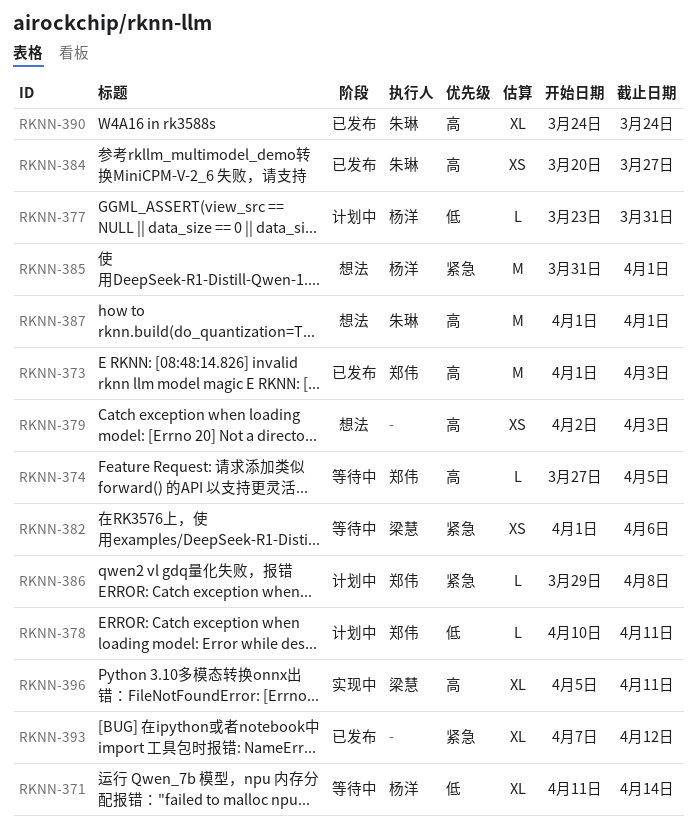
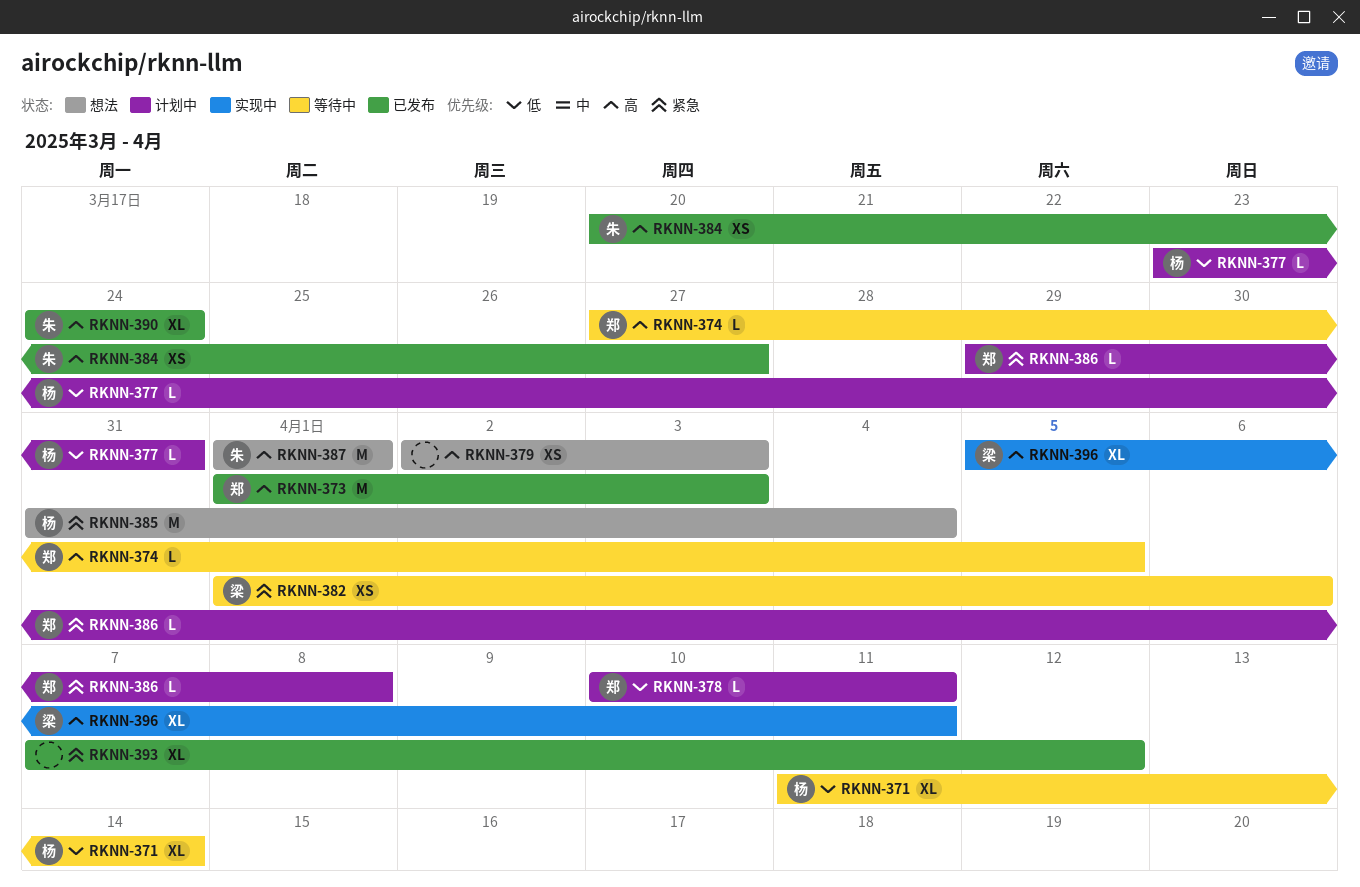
RKNN-385, due: Apr 1 -> Apr 4

